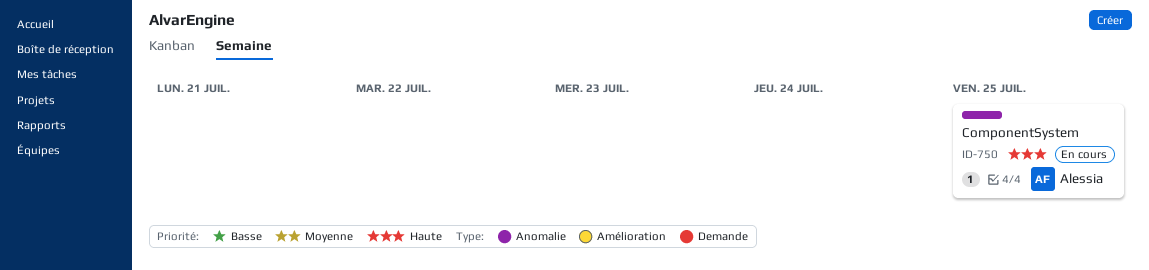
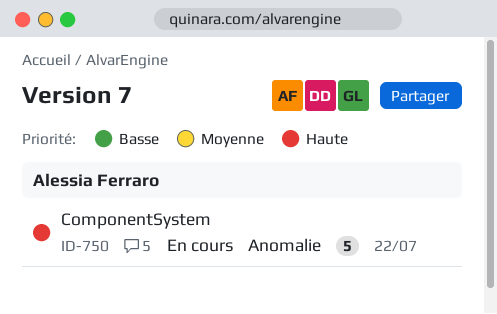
ID-750, estimate: 1 -> 5
ID-750, due: Jul 25 -> Jul 22

